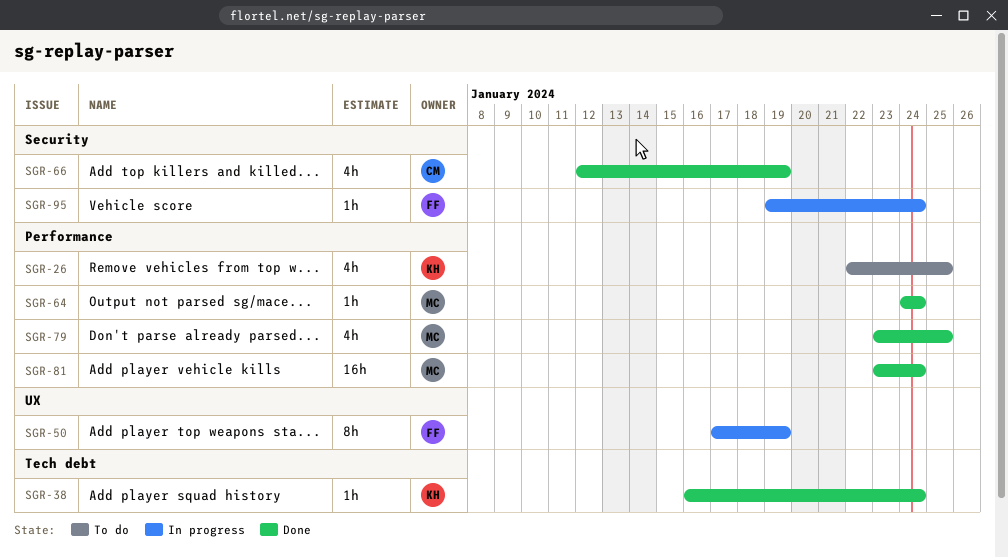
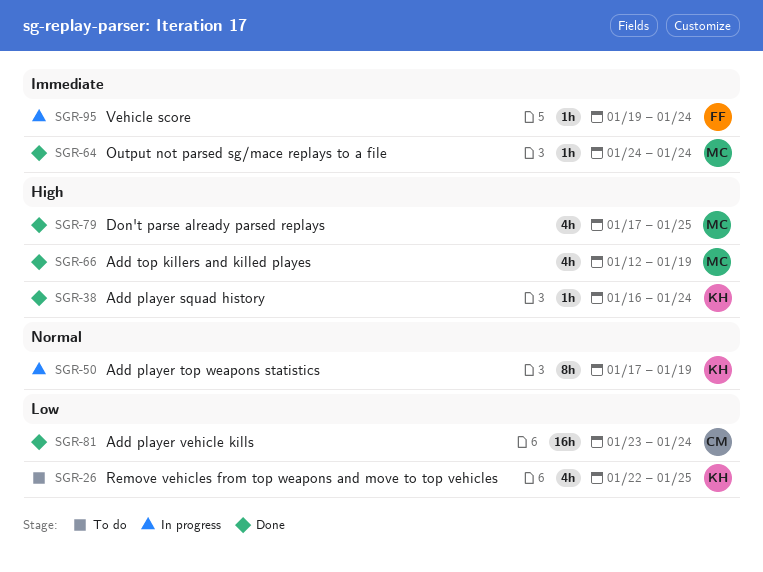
SGR-50, owner: FF -> KH
SGR-66, owner: CM -> MC
SGR-79, start: Jan 23 -> Jan 17
SGR-81, owner: MC -> CM

